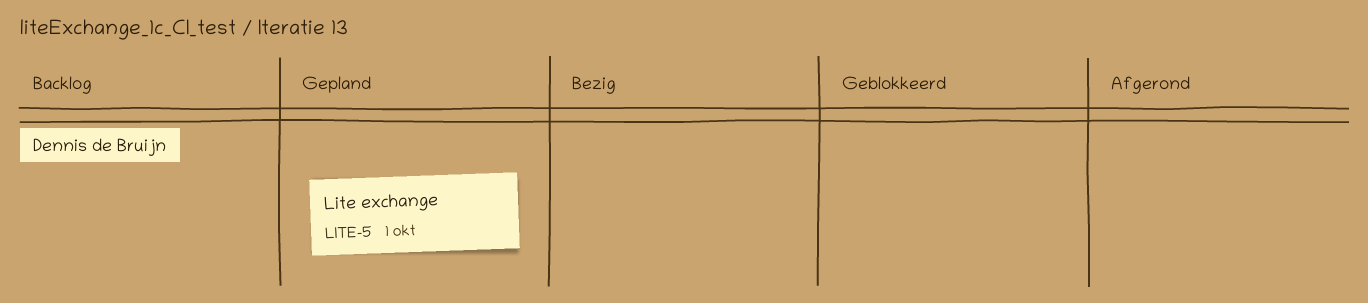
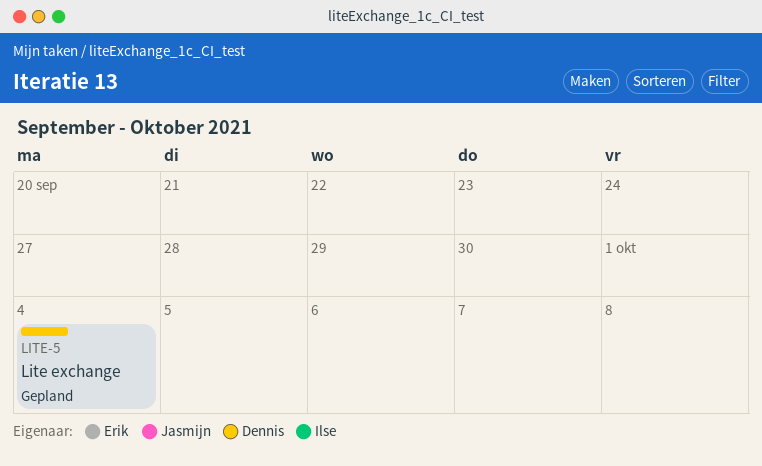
LITE-5, due: Oct 1 -> Oct 4

